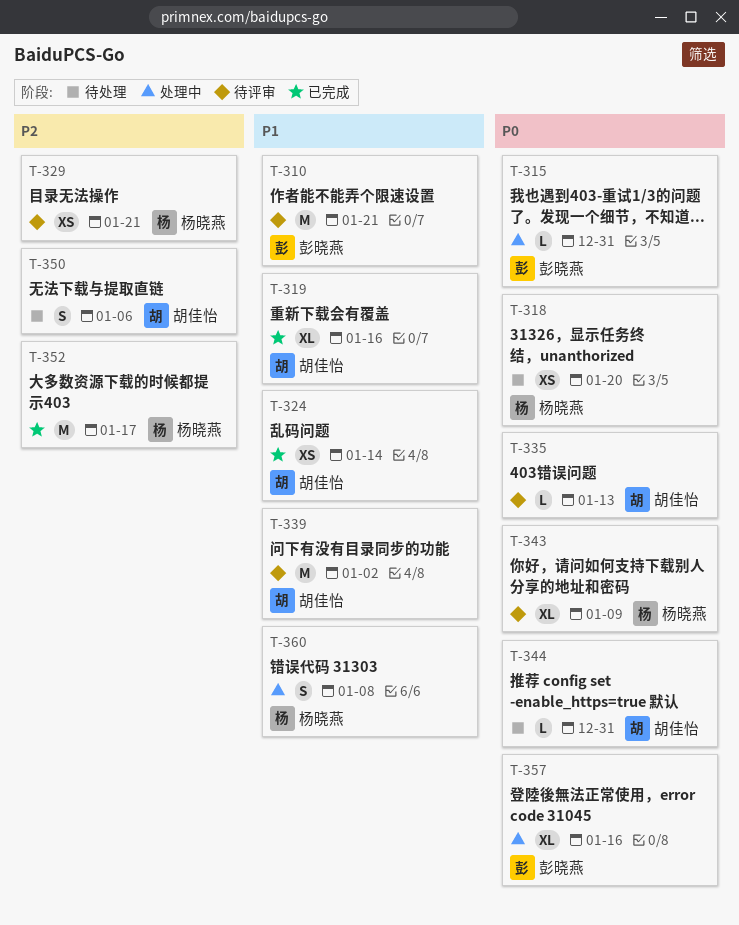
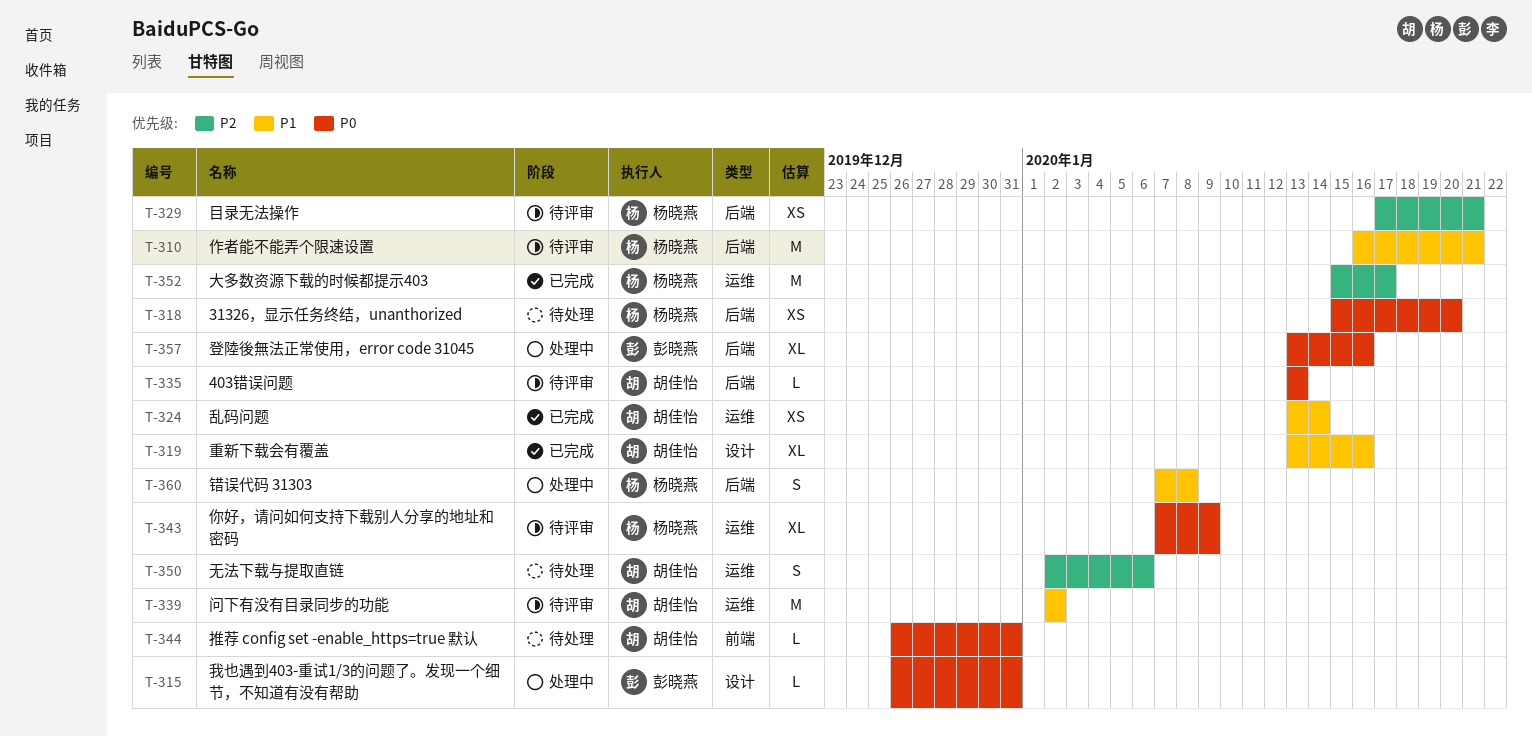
T-310, owner: 彭晓燕 -> 杨晓燕

